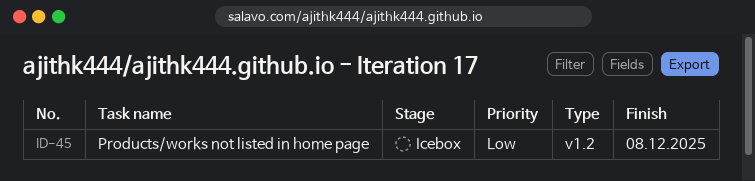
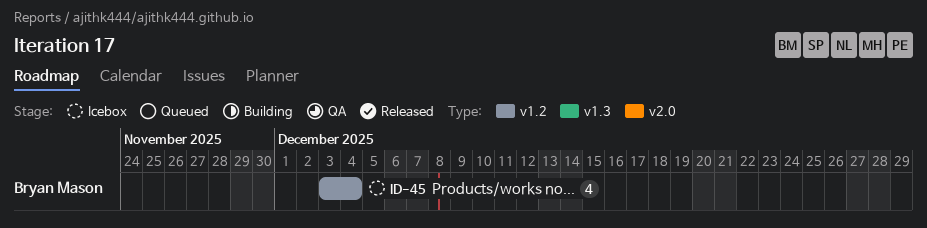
ID-45, due: Dec 8 -> Dec 4

